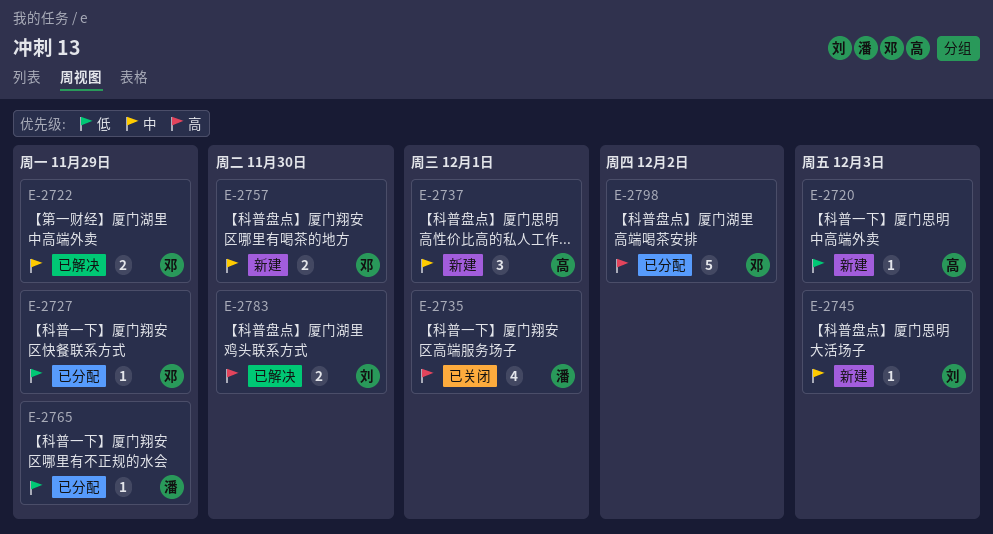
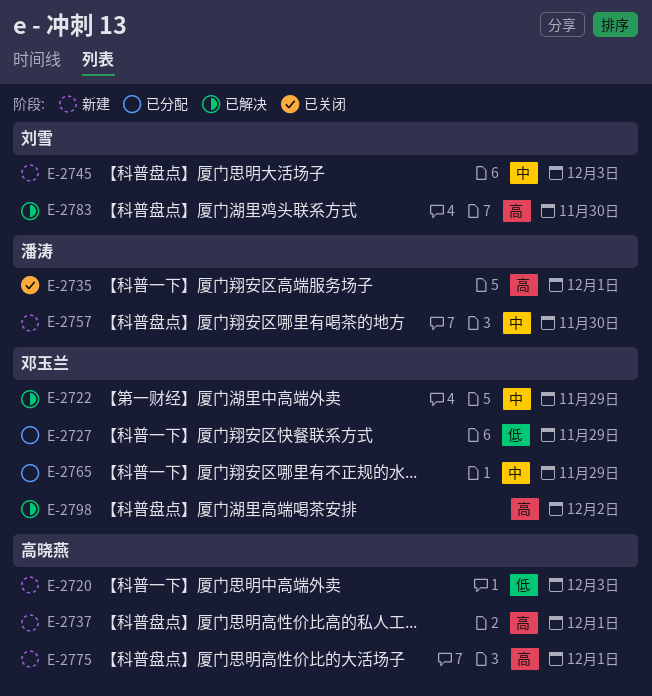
E-2737, priority: 中 -> 高
E-2757, owner: 邓玉兰 -> 潘涛
E-2765, owner: 潘涛 -> 邓玉兰
E-2765, priority: 低 -> 中
E-2775: none -> present
E-2798, status: 已分配 -> 已解决

